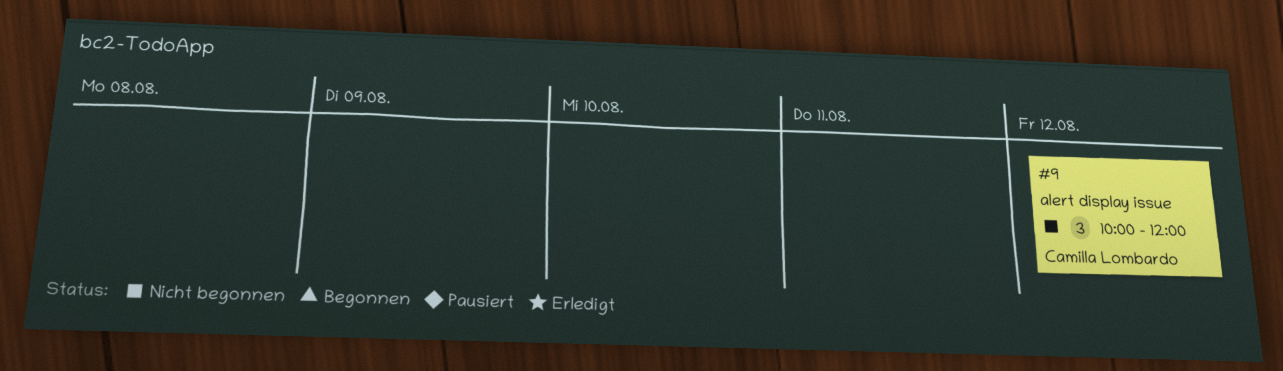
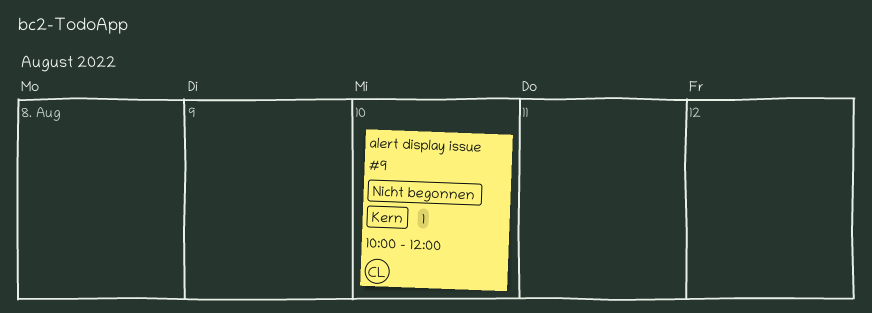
#9, estimate: 3 -> 1
#9, day: Aug 12 -> Aug 10

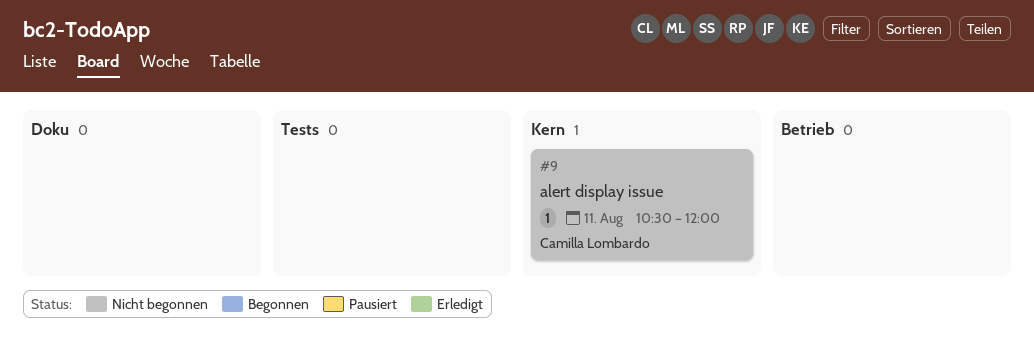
#9, day: Aug 10 -> Aug 11
#9, begins: 10:00 -> 10:30

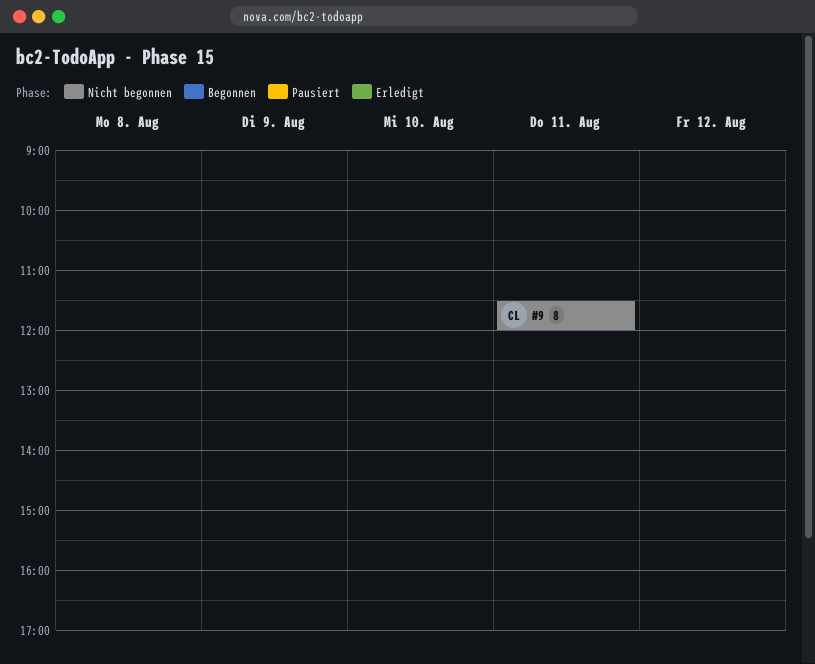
#9, estimate: 1 -> 8
#9, begins: 10:30 -> 11:30

